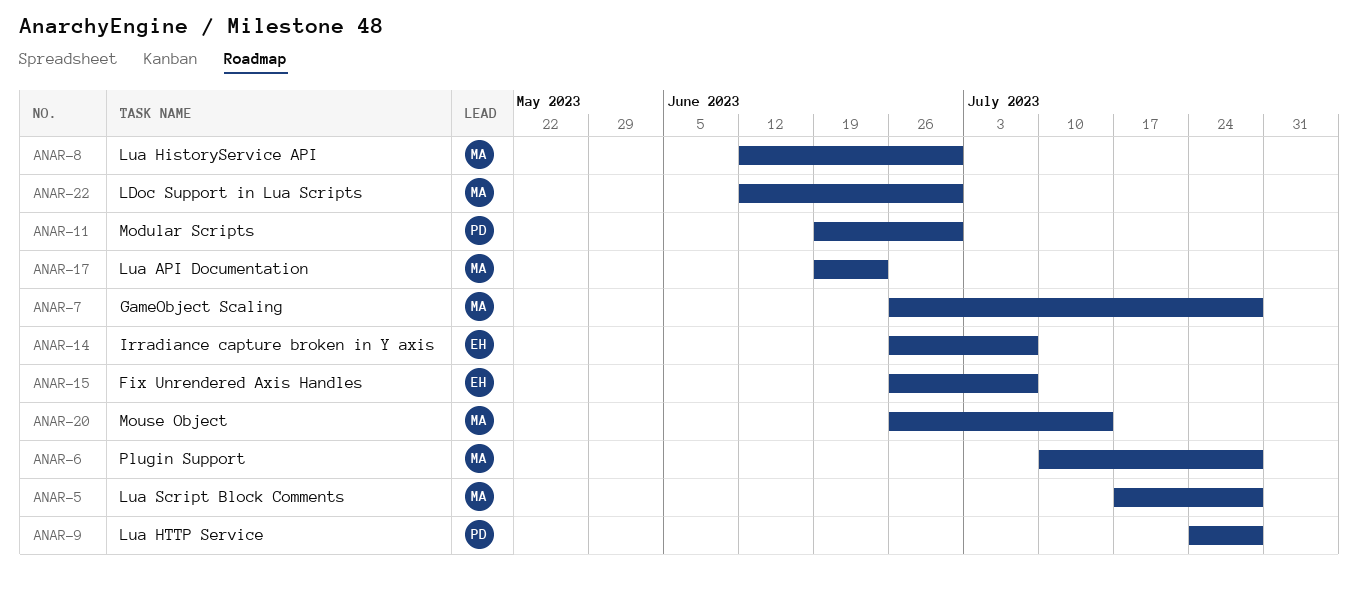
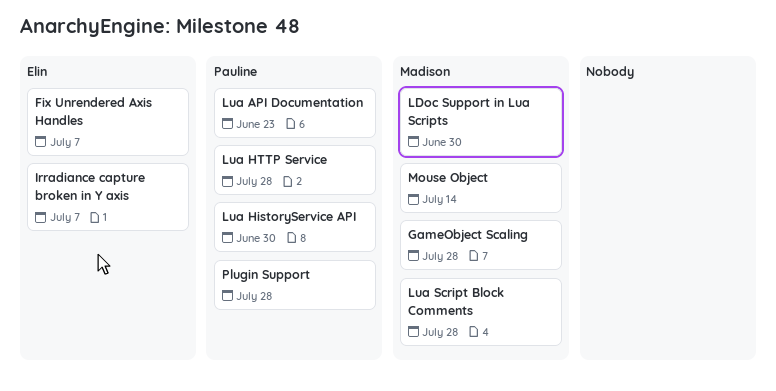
Lua API Documentation, owner: Madison -> Pauline
Lua HistoryService API, owner: Madison -> Pauline
Modular Scripts: present -> none
Plugin Support, owner: Madison -> Pauline

